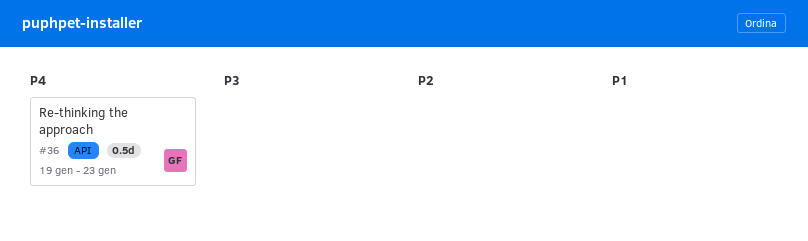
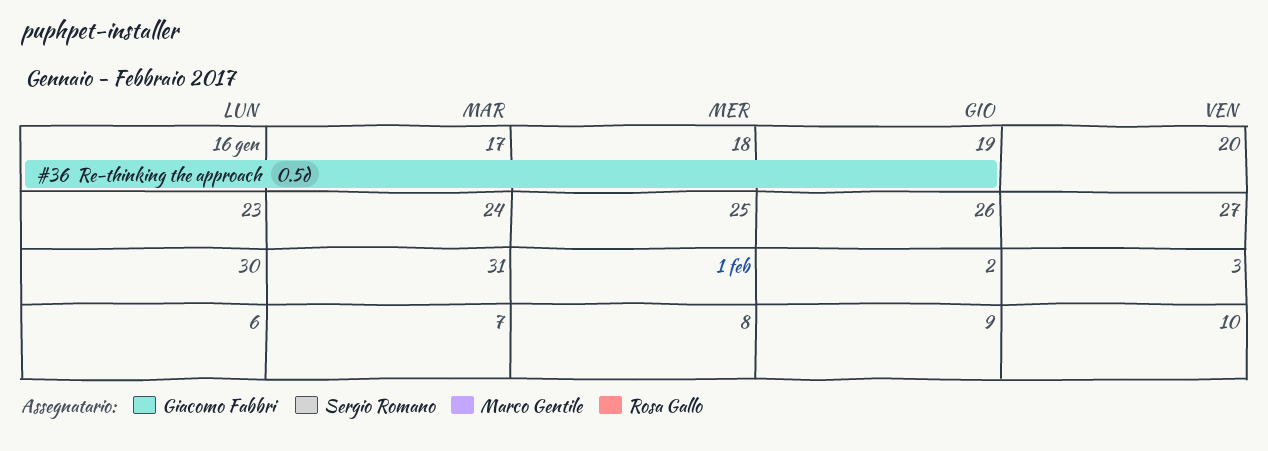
#36, start: Jan 19 -> Jan 16
#36, due: Jan 23 -> Jan 19

